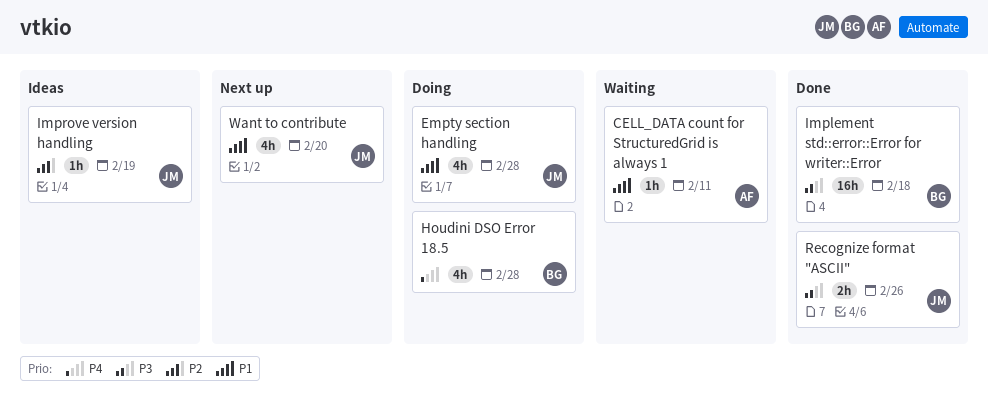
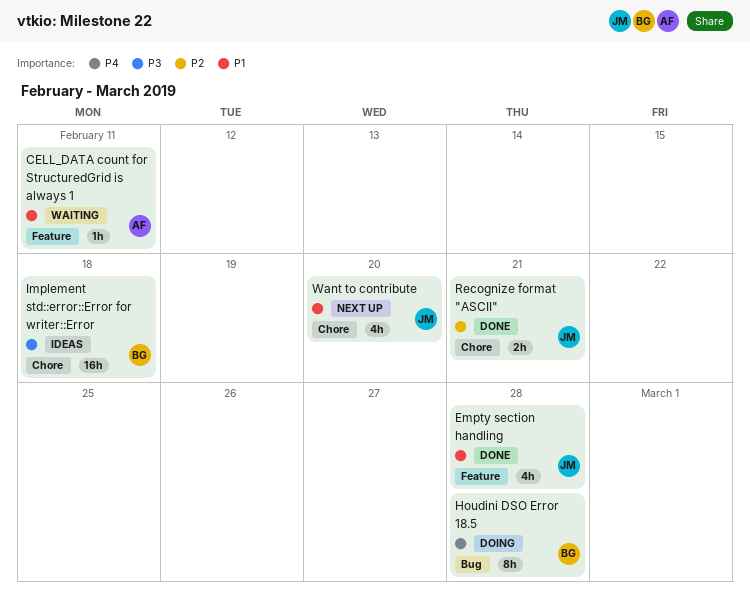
Empty section handling, status: Doing -> Done
Houdini DSO Error 18.5, estimate: 4h -> 8h
Implement std::error::Error for writer::Error, status: Done -> Ideas
Improve version handling: present -> none
Recognize format "ASCII", priority: P3 -> P2
Recognize format "ASCII", due: Feb 26 -> Feb 21

